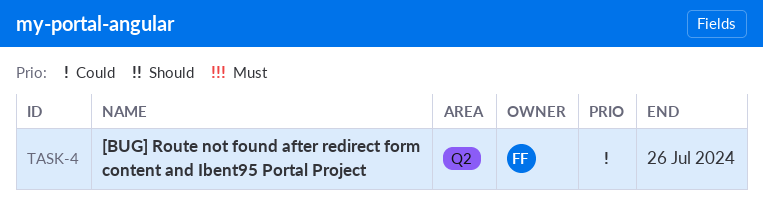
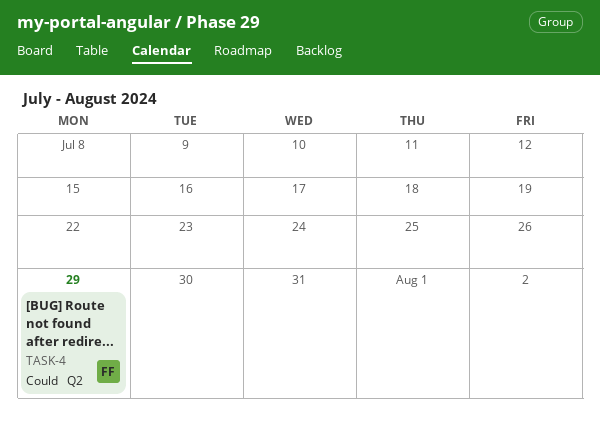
TASK-4, due: Jul 26 -> Jul 29

